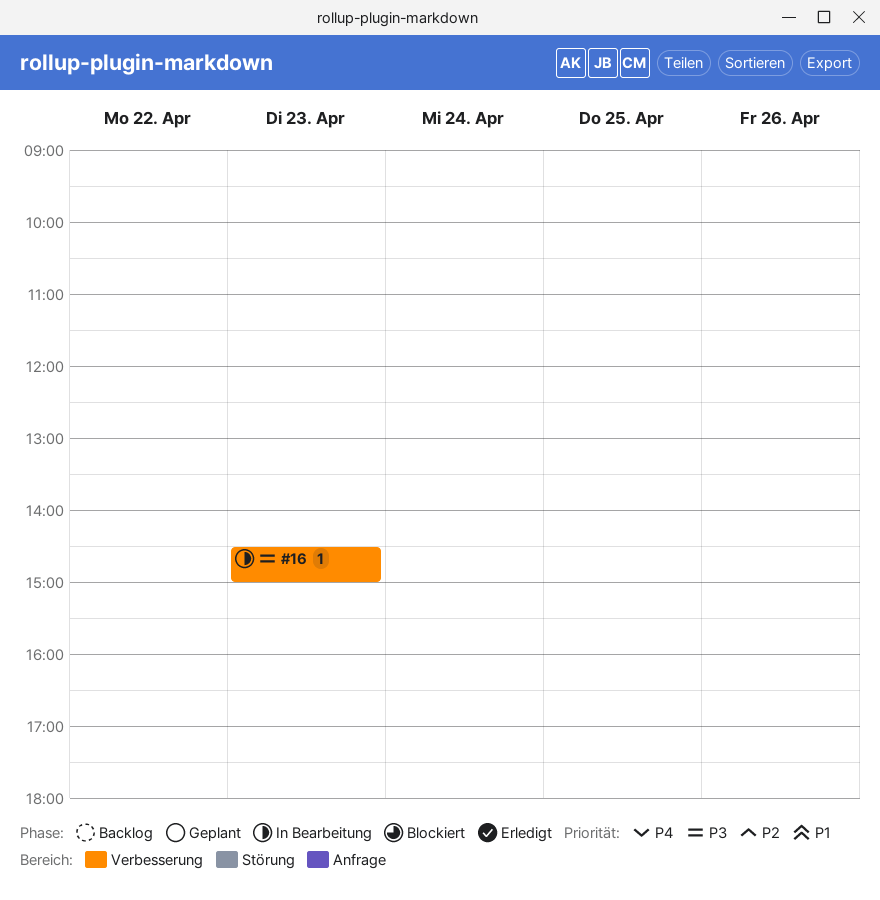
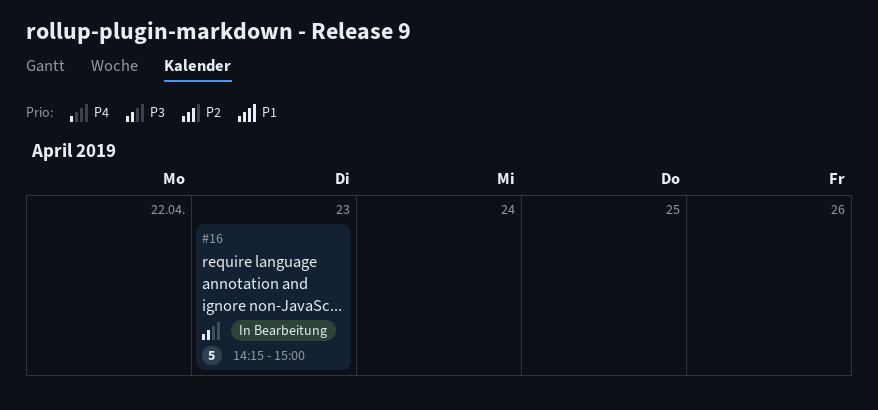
#16, estimate: 1 -> 5
#16, begins: 14:30 -> 14:15

